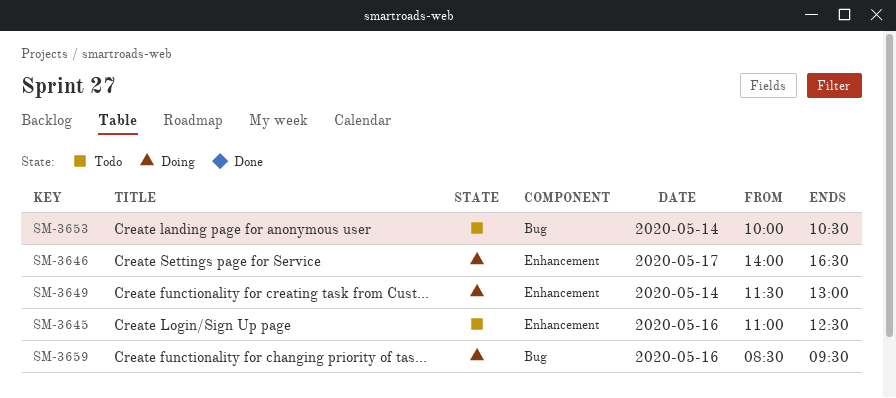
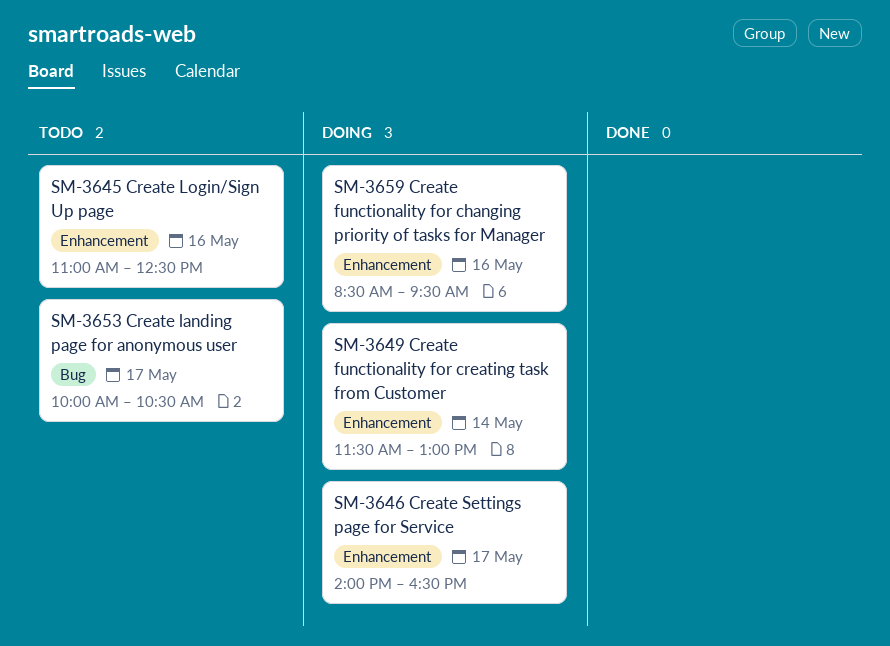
SM-3653, day: May 14 -> May 17
SM-3659, label: Bug -> Enhancement

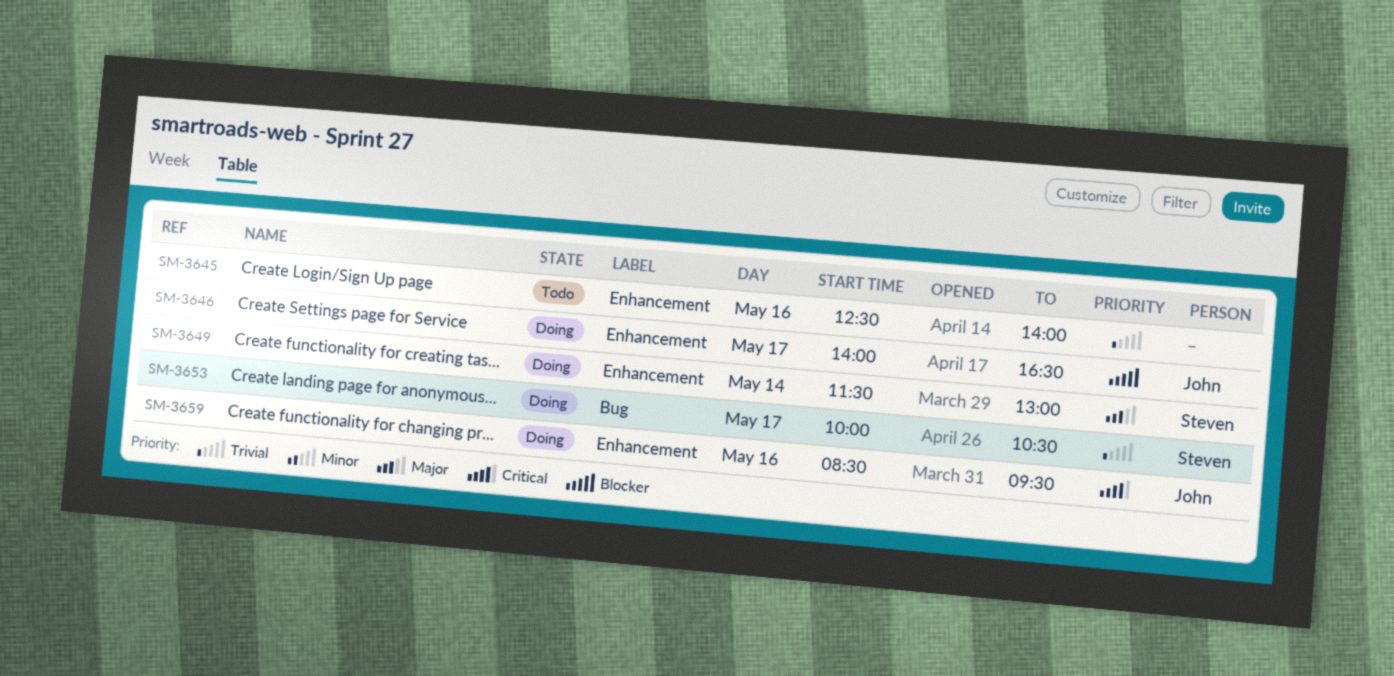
SM-3645, begins: 11:00 -> 12:30
SM-3645, ends: 12:30 -> 14:00
SM-3653, status: Todo -> Doing

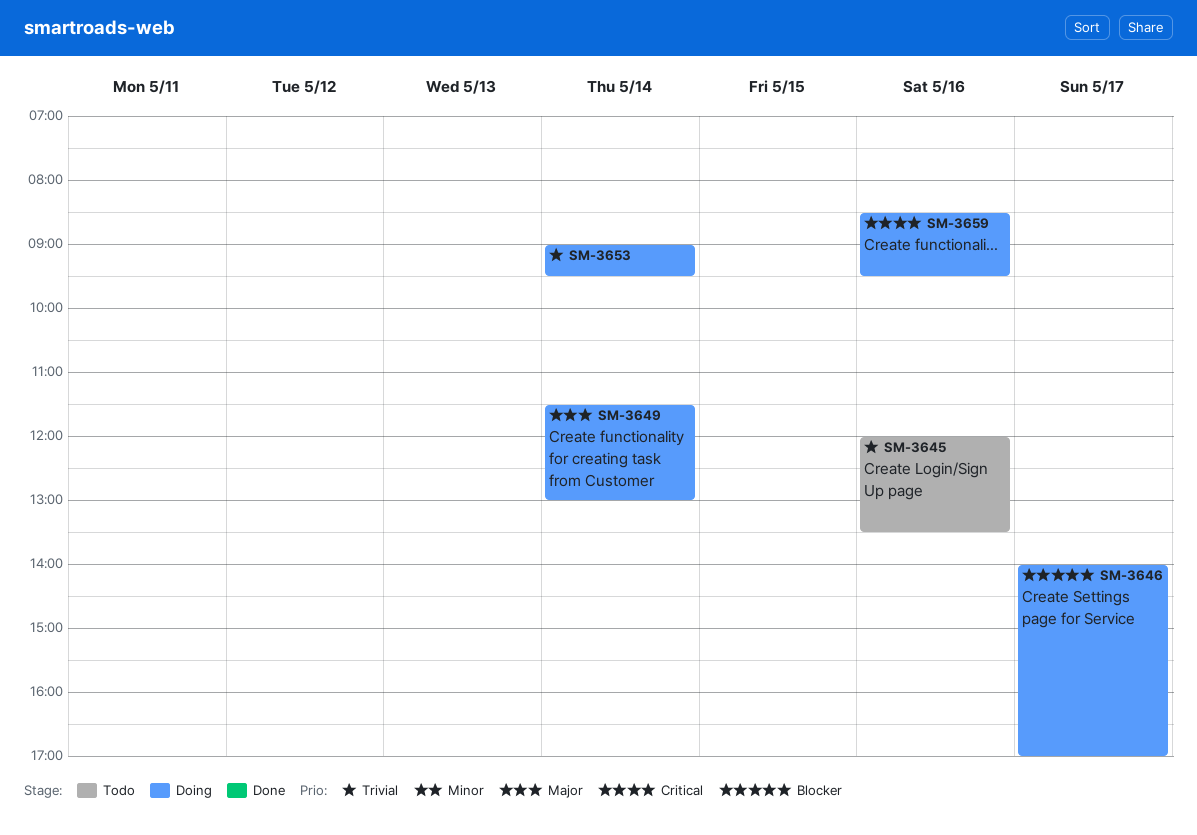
SM-3645, begins: 12:30 -> 12:00
SM-3645, ends: 14:00 -> 13:30
SM-3646, ends: 16:30 -> 17:00
SM-3653, day: May 17 -> May 14
SM-3653, begins: 10:00 -> 09:00
SM-3653, ends: 10:30 -> 09:30

